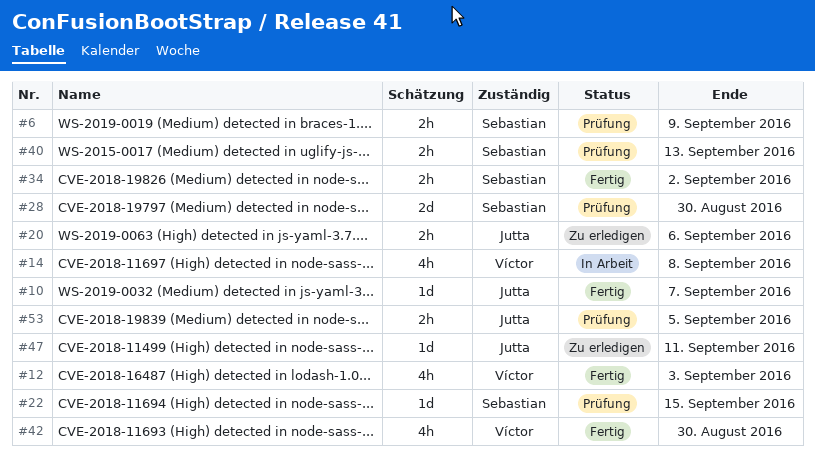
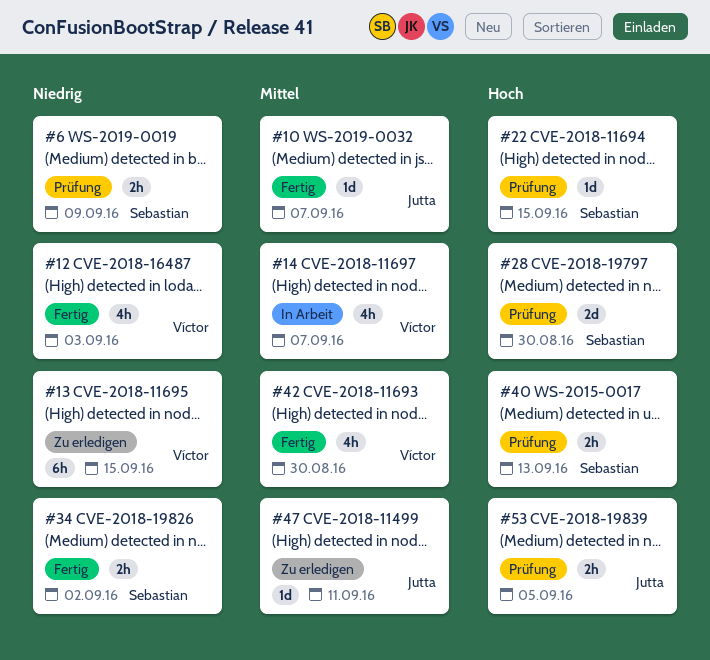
#13: none -> present
#14, due: Sep 8 -> Sep 7
#20: present -> none

